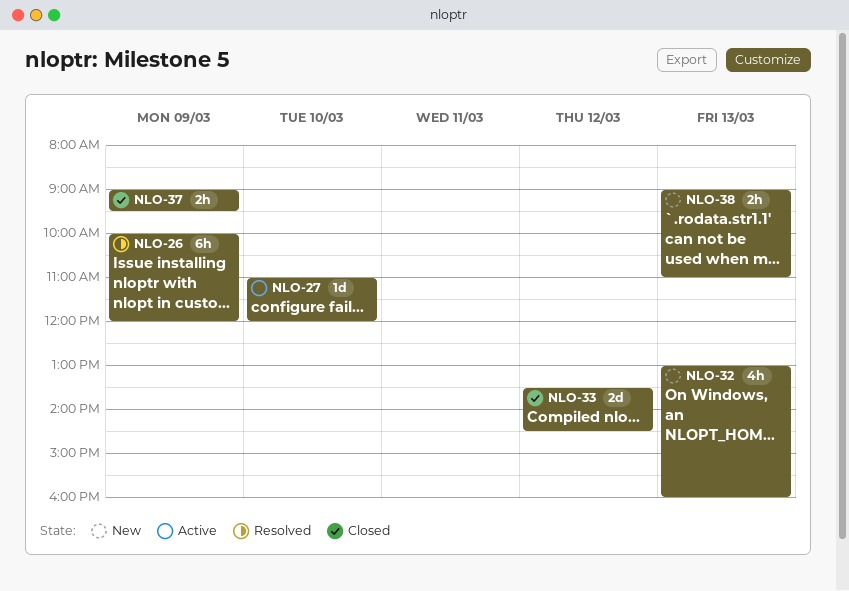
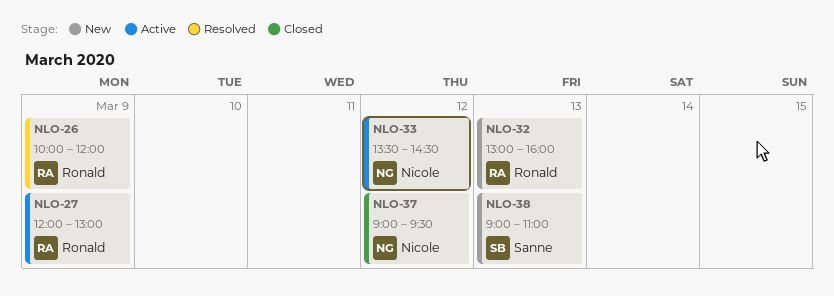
NLO-27, day: Mar 10 -> Mar 9
NLO-27, begins: 11:00 -> 12:00
NLO-27, ends: 12:00 -> 13:00
NLO-33, status: Closed -> Active
NLO-37, day: Mar 9 -> Mar 12

